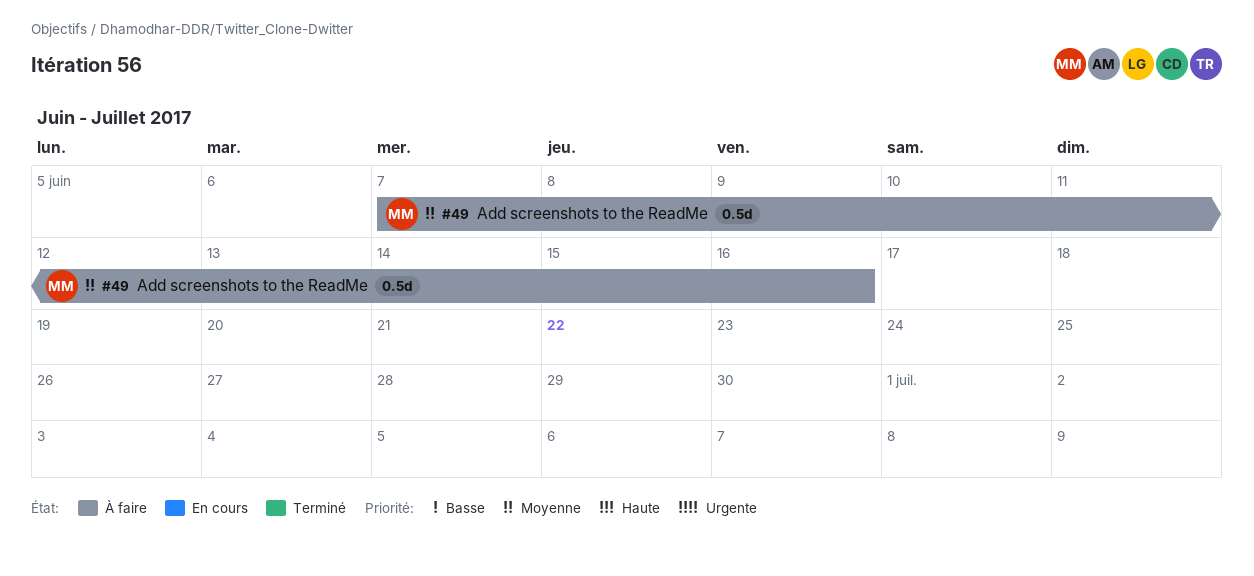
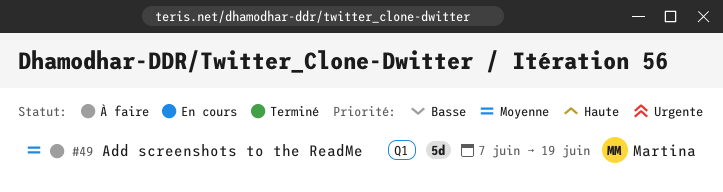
#49, estimate: 0.5d -> 5d
#49, due: Jun 16 -> Jun 19

